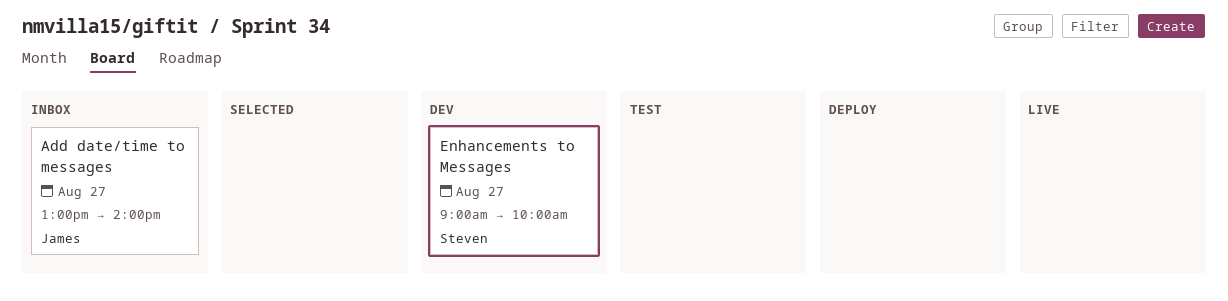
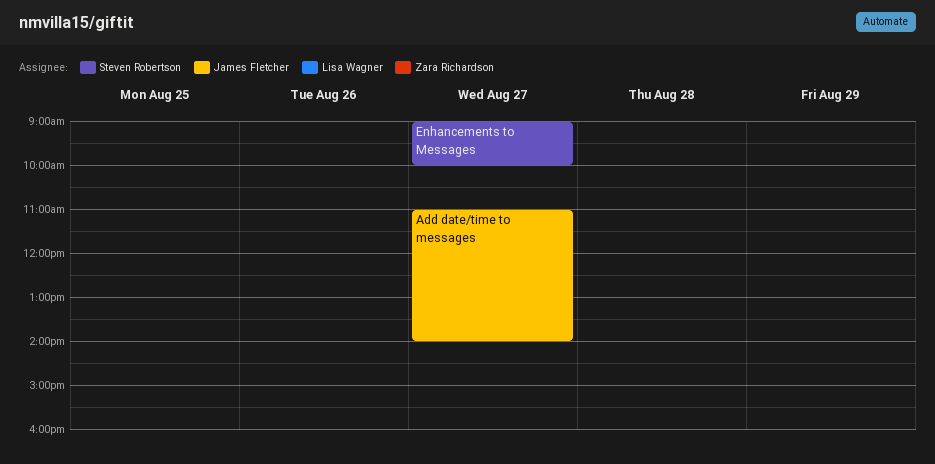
Add date/time to messages, begins: 13:00 -> 11:00

